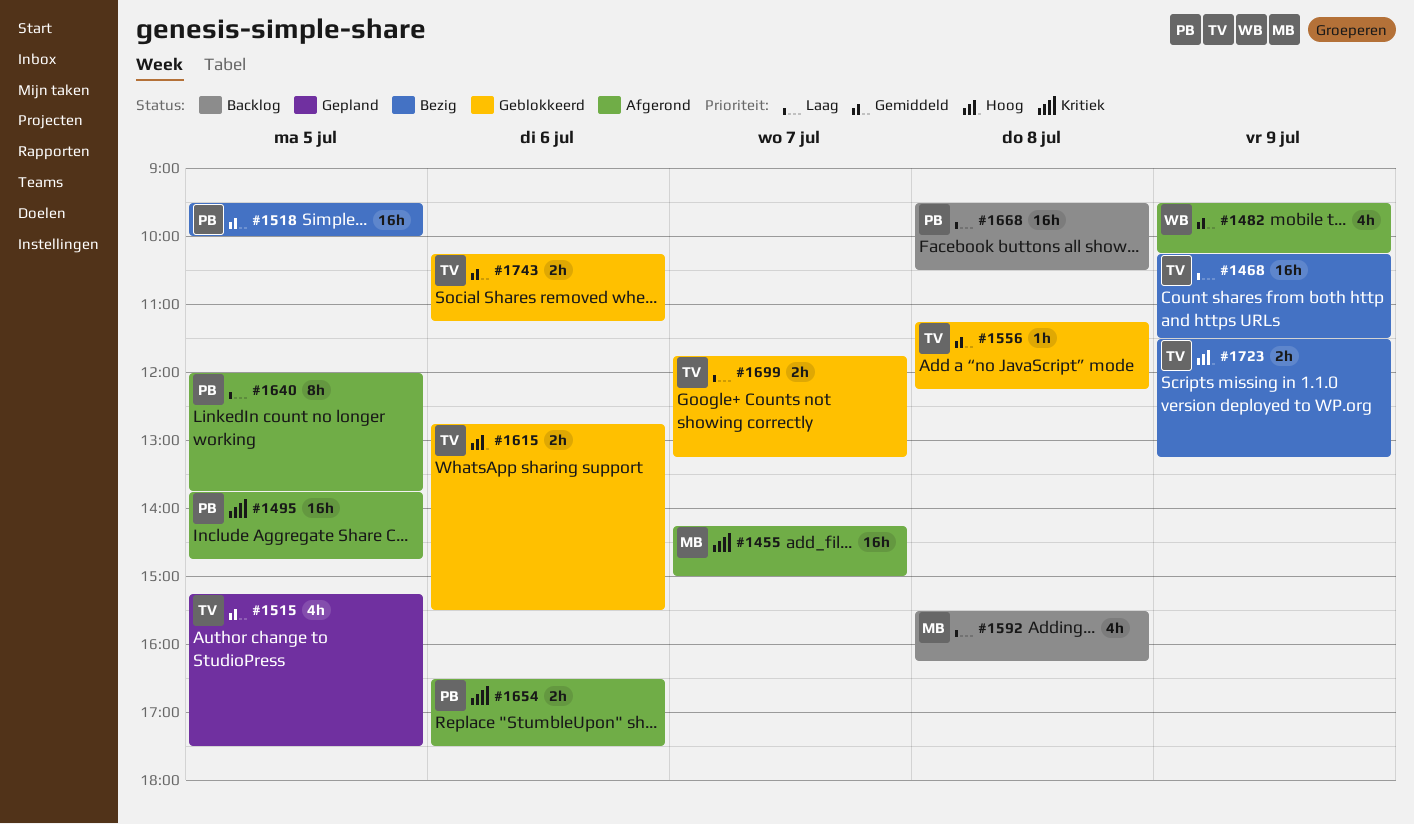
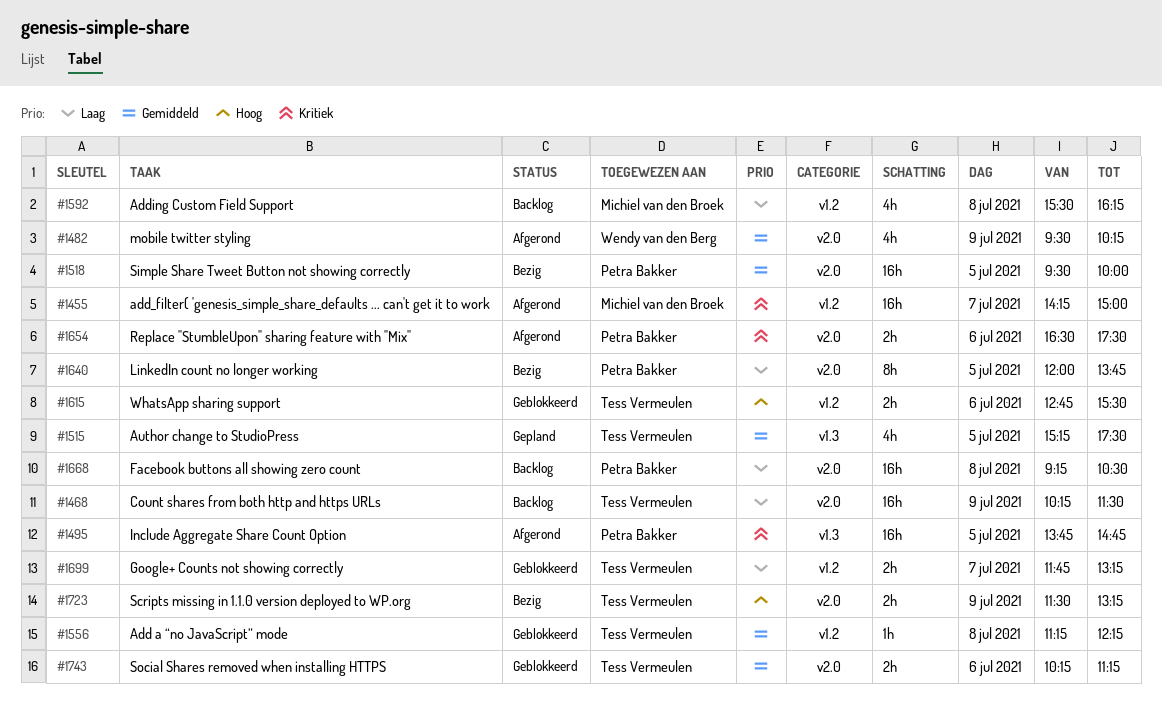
#1468, status: Bezig -> Backlog
#1640, status: Afgerond -> Bezig
#1668, begins: 09:30 -> 09:15

